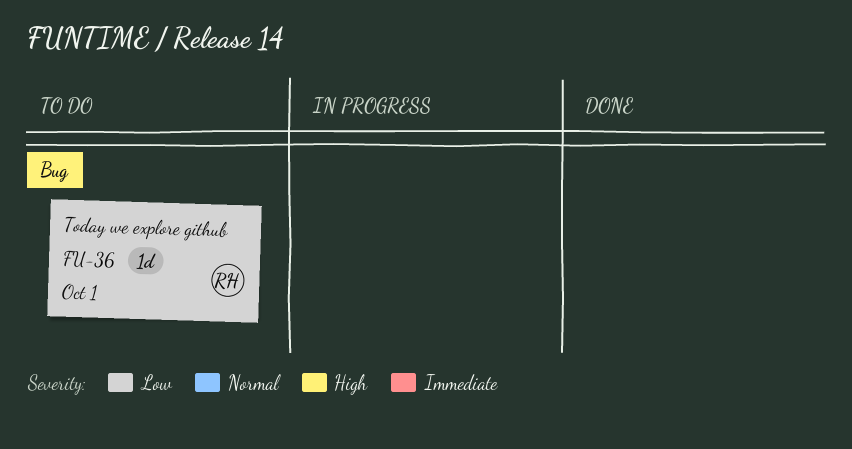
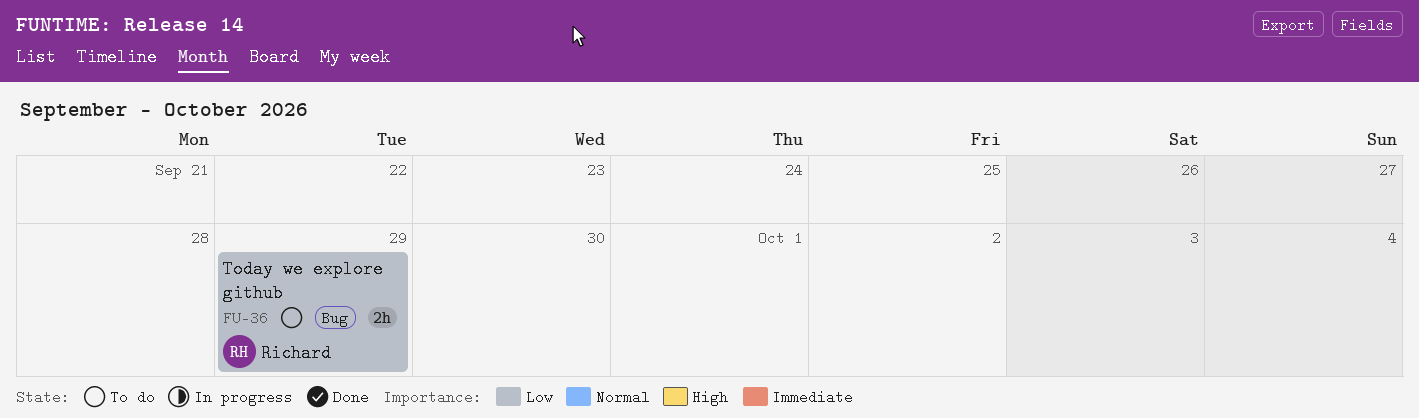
FU-36, estimate: 1d -> 2h
FU-36, due: Oct 1 -> Sep 29

